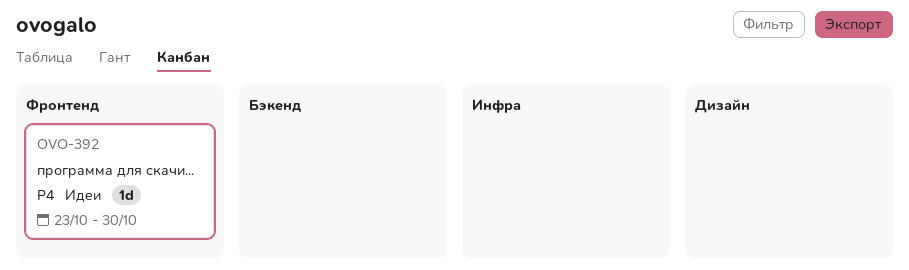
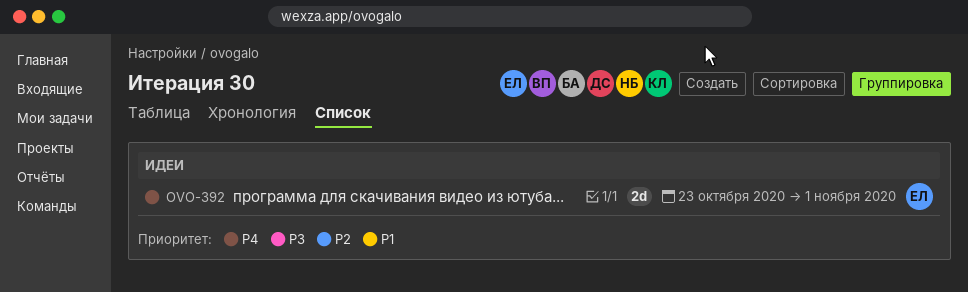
OVO-392, estimate: 1d -> 2d
OVO-392, due: Oct 30 -> Nov 1

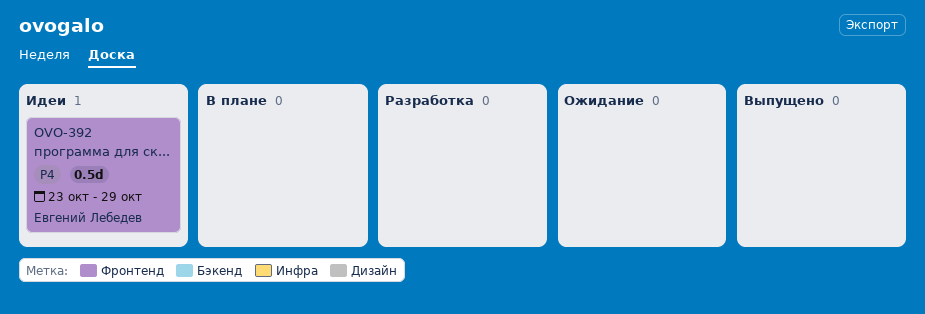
OVO-392, estimate: 2d -> 0.5d
OVO-392, due: Nov 1 -> Oct 29

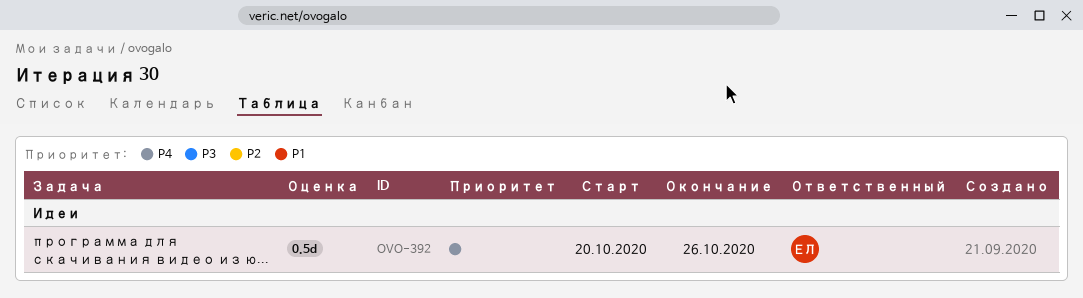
OVO-392, start: Oct 23 -> Oct 20
OVO-392, due: Oct 29 -> Oct 26

